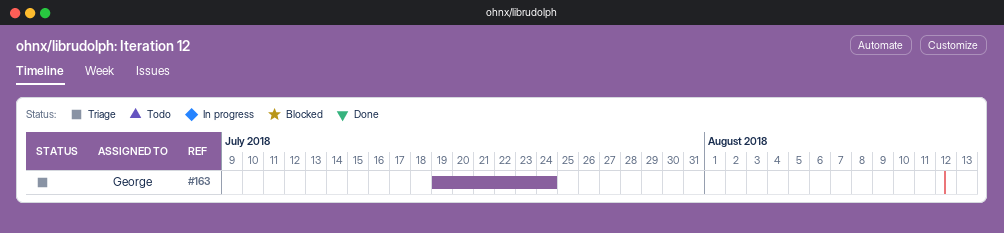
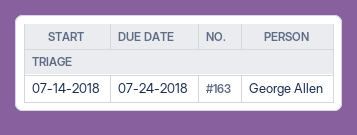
#163, start: Jul 19 -> Jul 14

